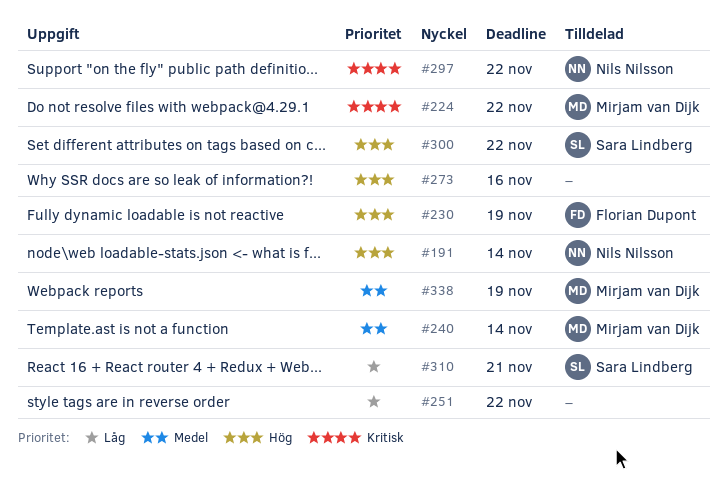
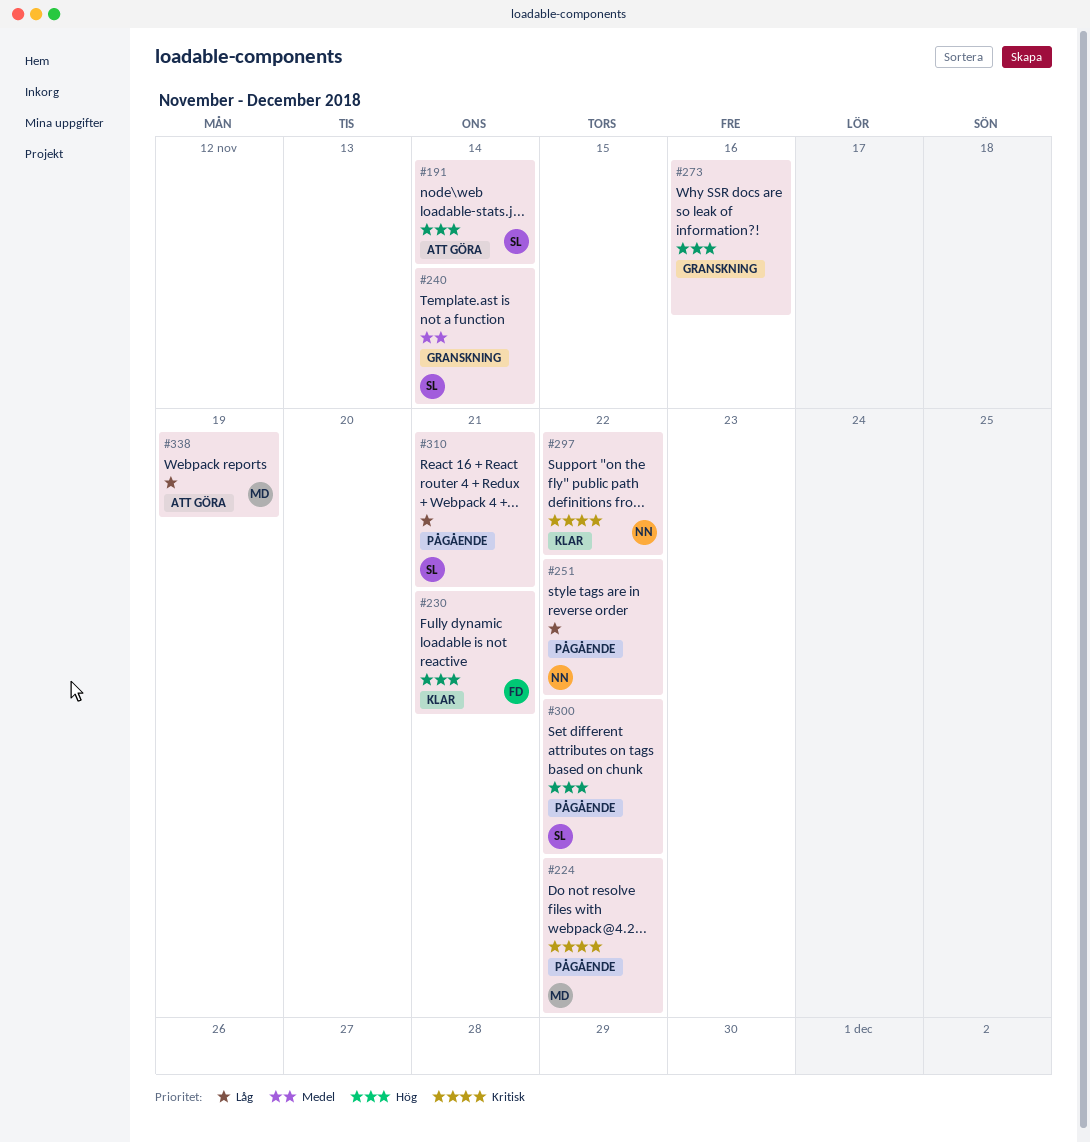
#191, owner: Nils Nilsson -> Sara Lindberg
#230, due: Nov 19 -> Nov 21
#240, owner: Mirjam van Dijk -> Sara Lindberg
#251, owner: none -> Nils Nilsson
#338, priority: Medel -> Låg

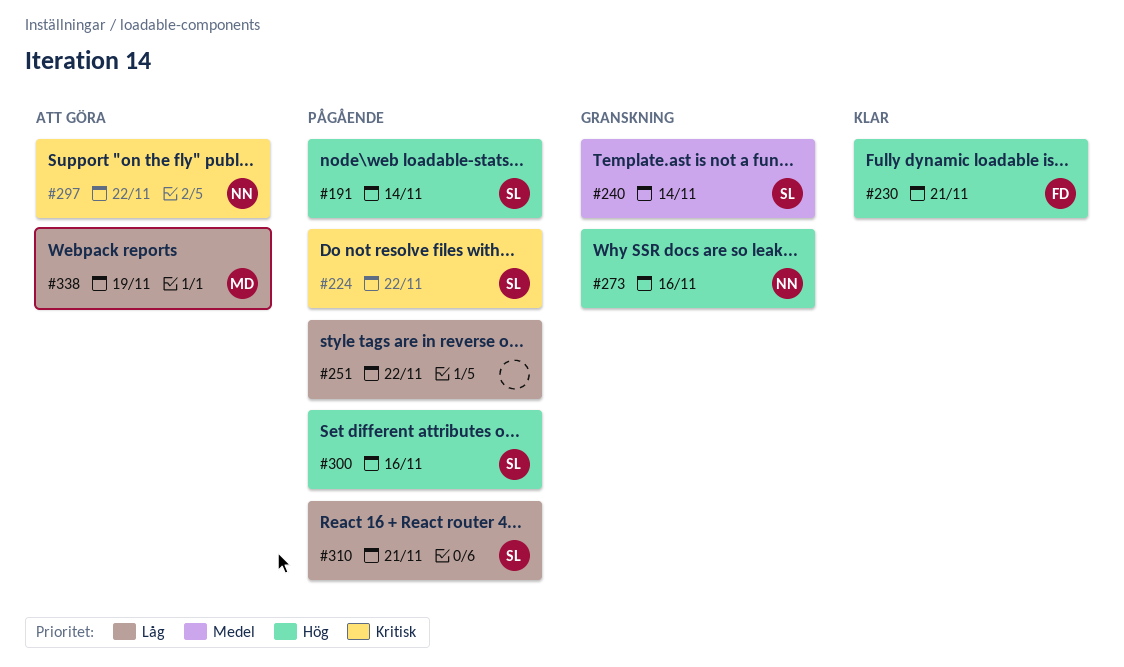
#191, status: Att göra -> Pågående
#224, owner: MD -> SL
#251, owner: NN -> none
#273, owner: none -> NN
#297, status: Klar -> Att göra
#300, due: Nov 22 -> Nov 16

